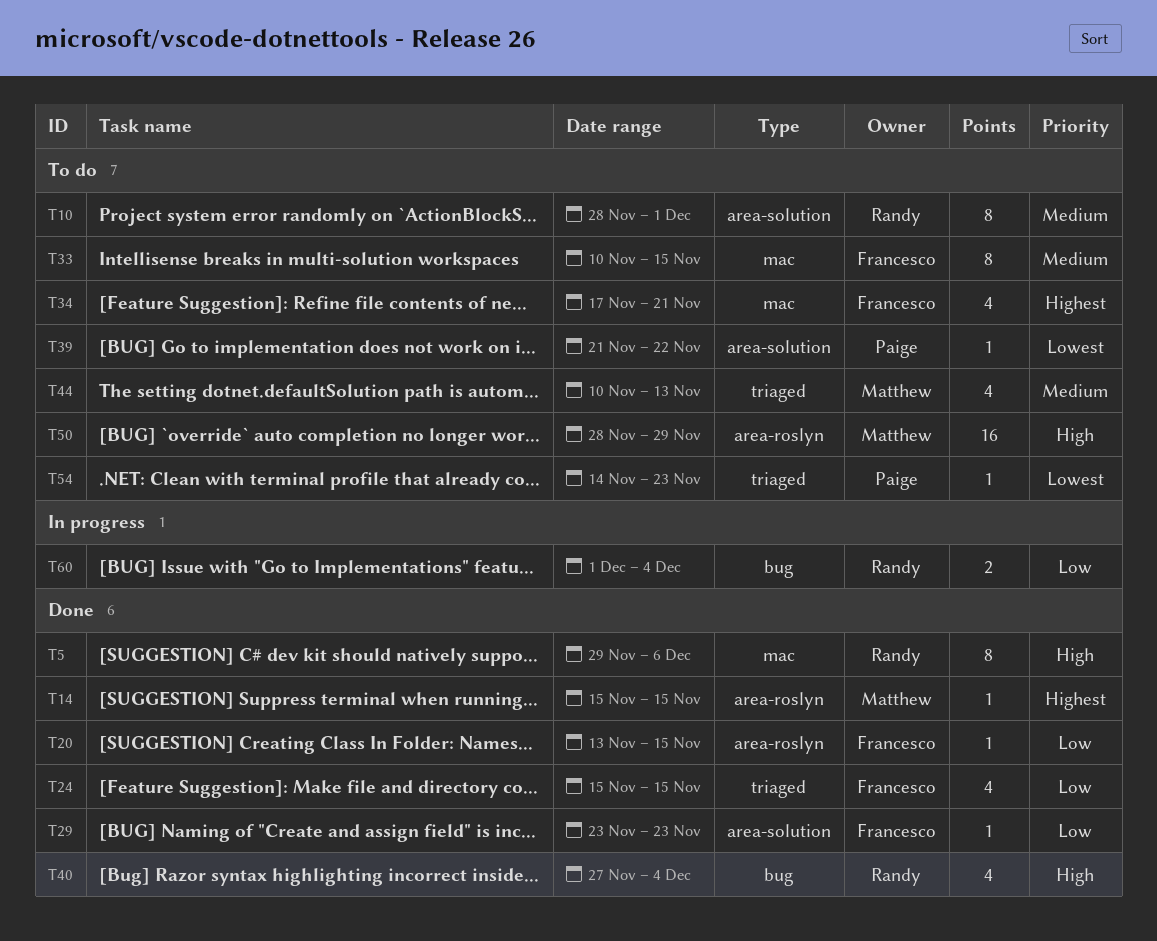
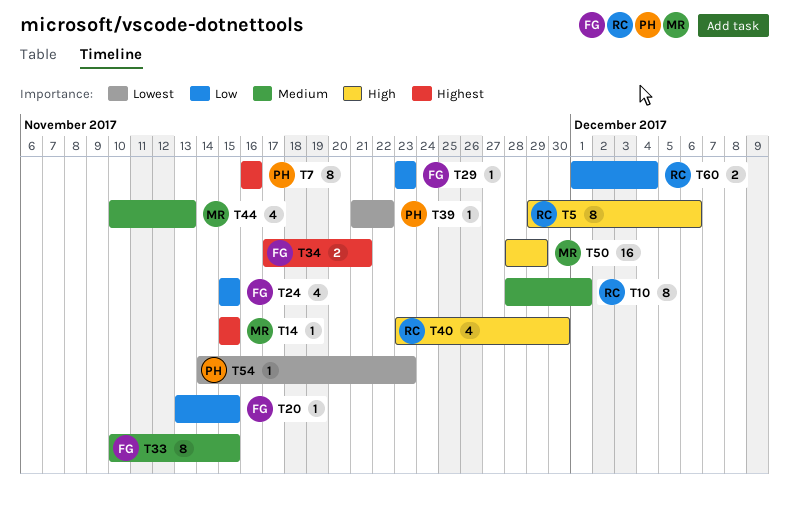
T7: none -> present
T34, estimate: 4 -> 2
T40, start: Nov 27 -> Nov 23
T40, due: Dec 4 -> Nov 30

